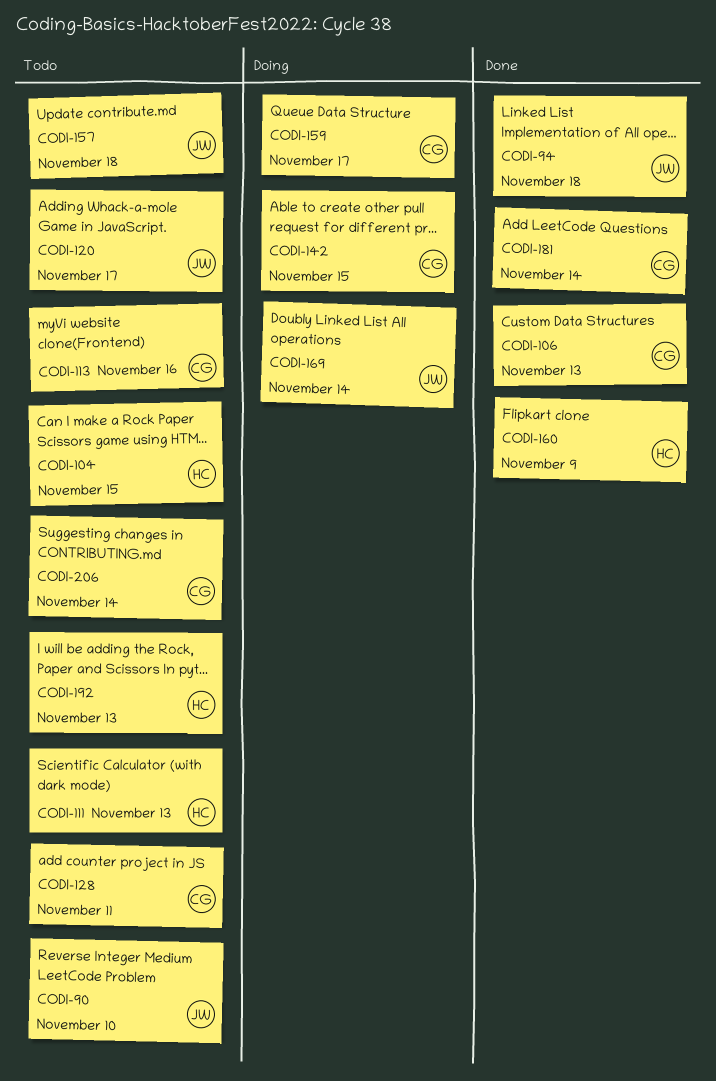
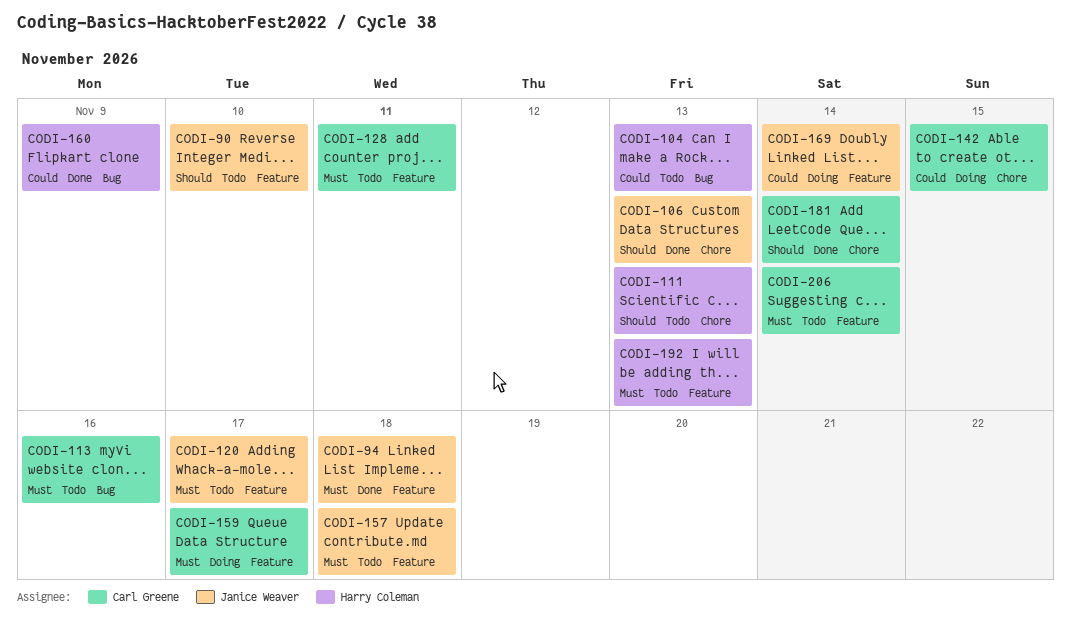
CODI-104, due: Nov 15 -> Nov 13
CODI-106, owner: Carl Greene -> Janice Weaver

